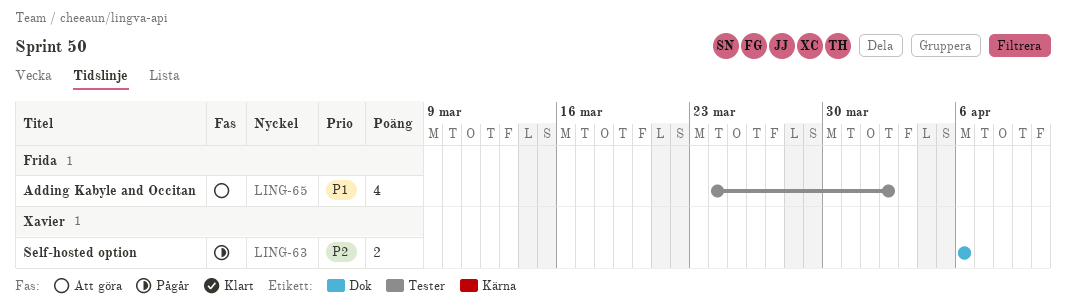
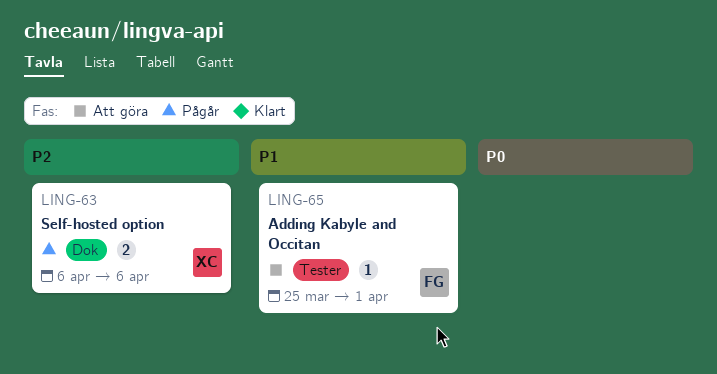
LING-65, estimate: 4 -> 1
LING-65, start: Mar 24 -> Mar 25
LING-65, due: Apr 2 -> Apr 1

